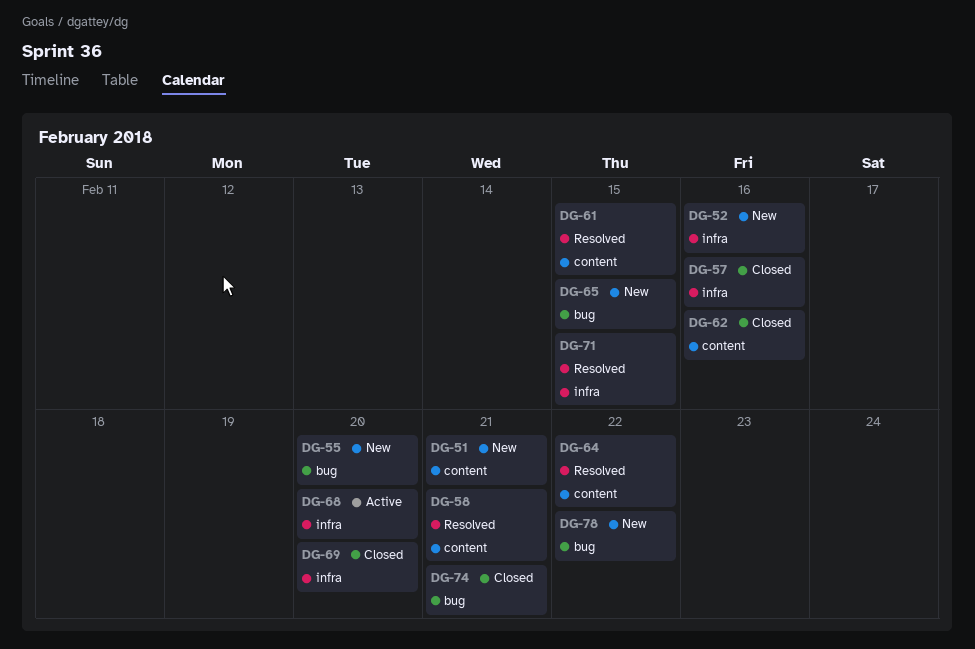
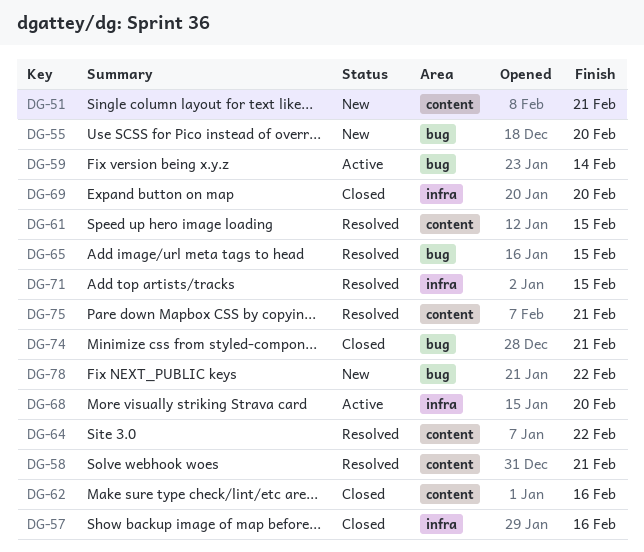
DG-52: present -> none
DG-59: none -> present
DG-65, status: New -> Resolved
DG-75: none -> present

